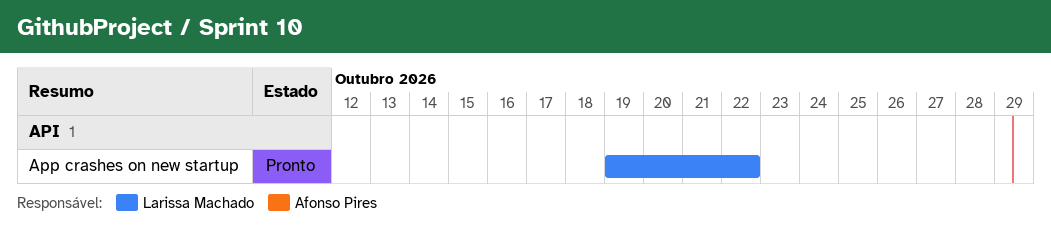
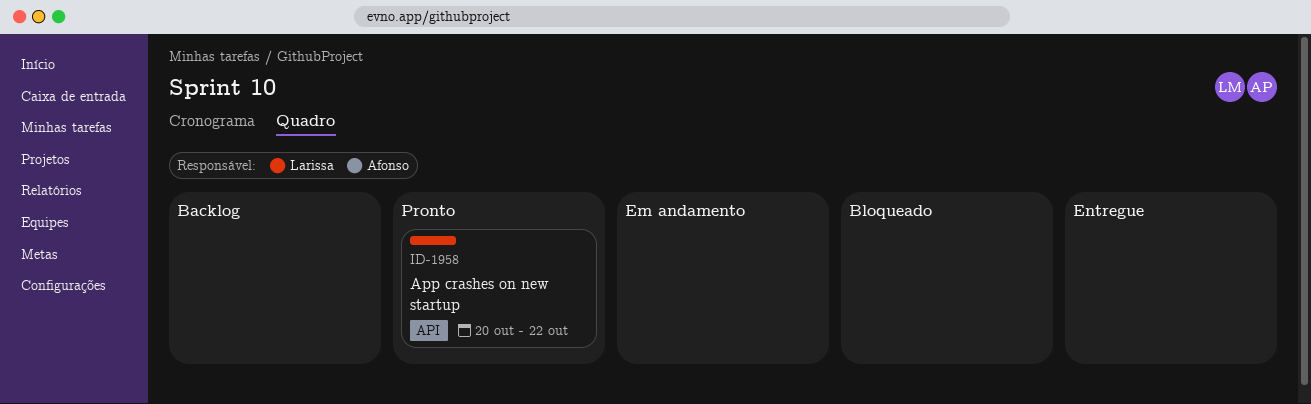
App crashes on new startup, start: Oct 19 -> Oct 20

